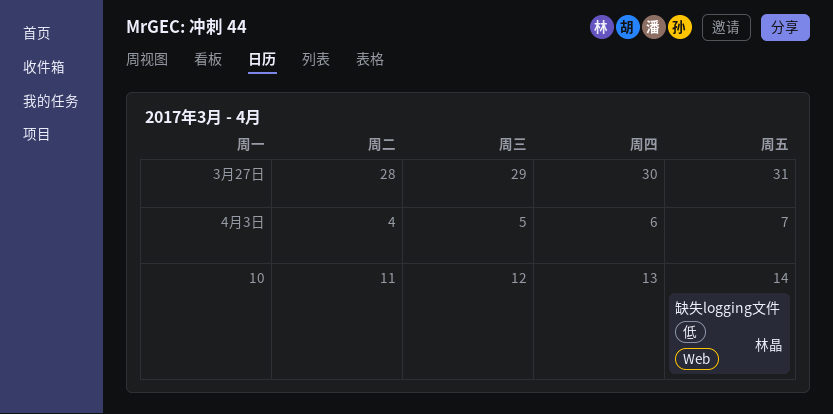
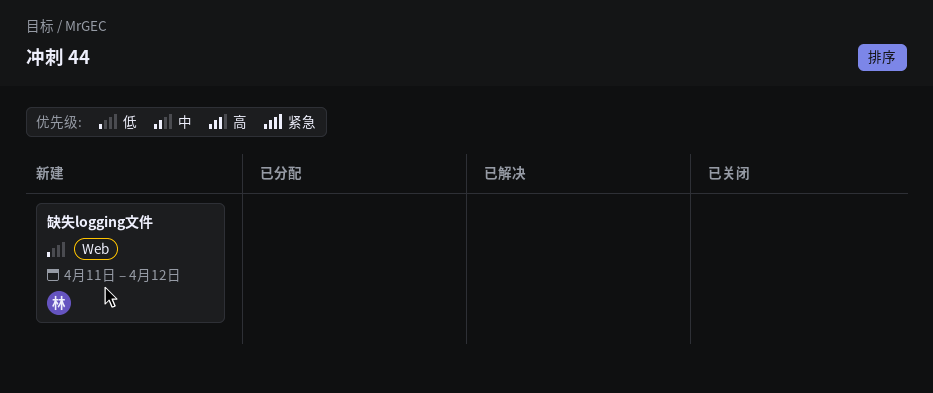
缺失logging文件, due: Apr 14 -> Apr 12

